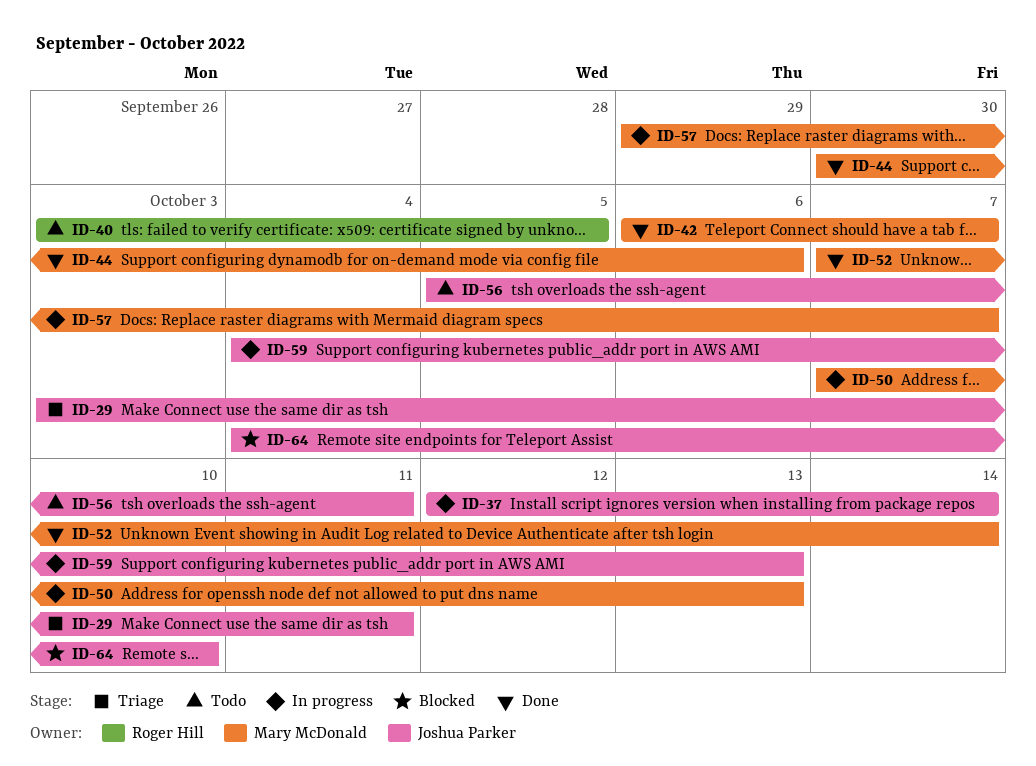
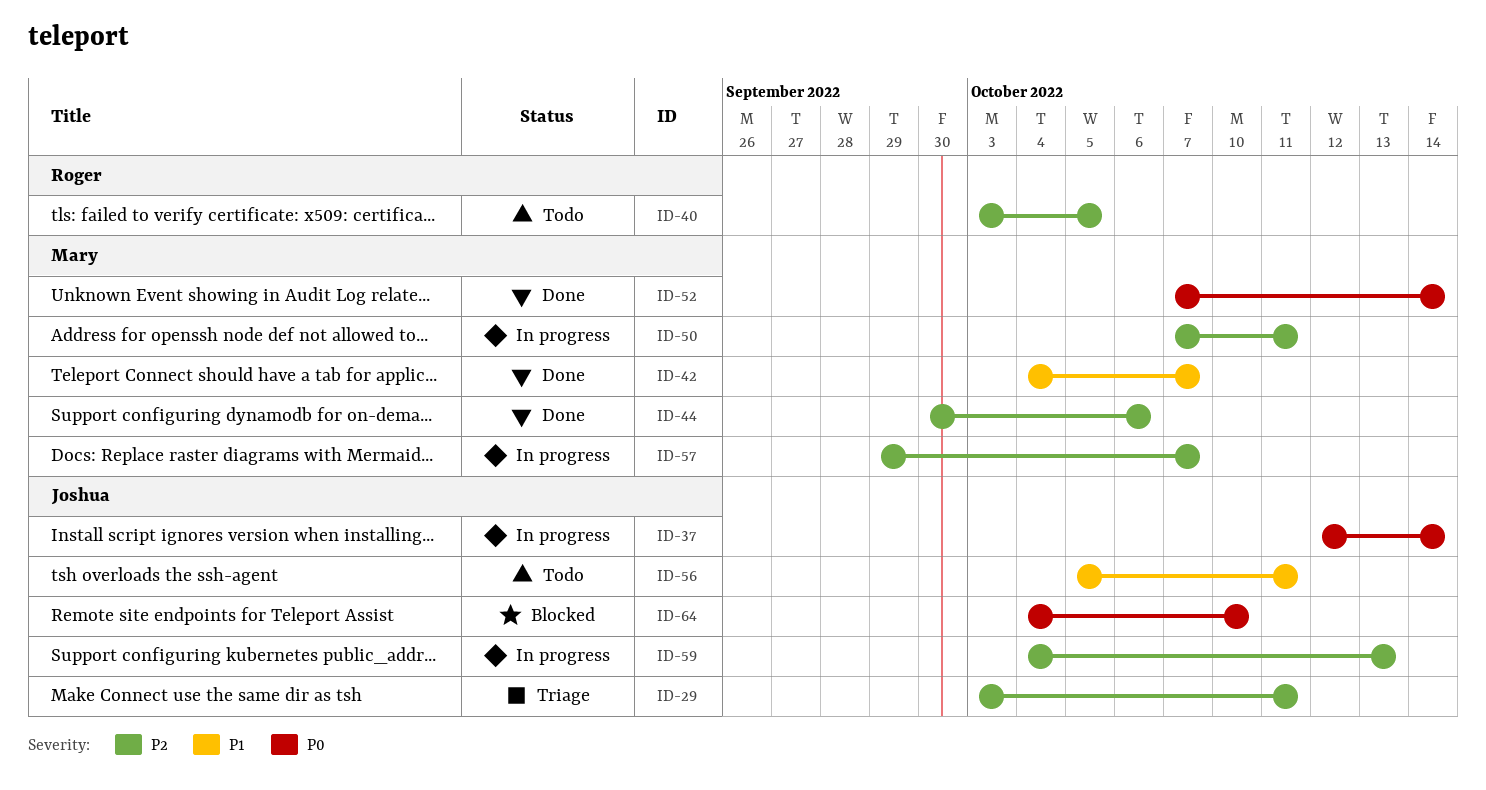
ID-42, start: Oct 6 -> Oct 4
ID-50, due: Oct 13 -> Oct 11

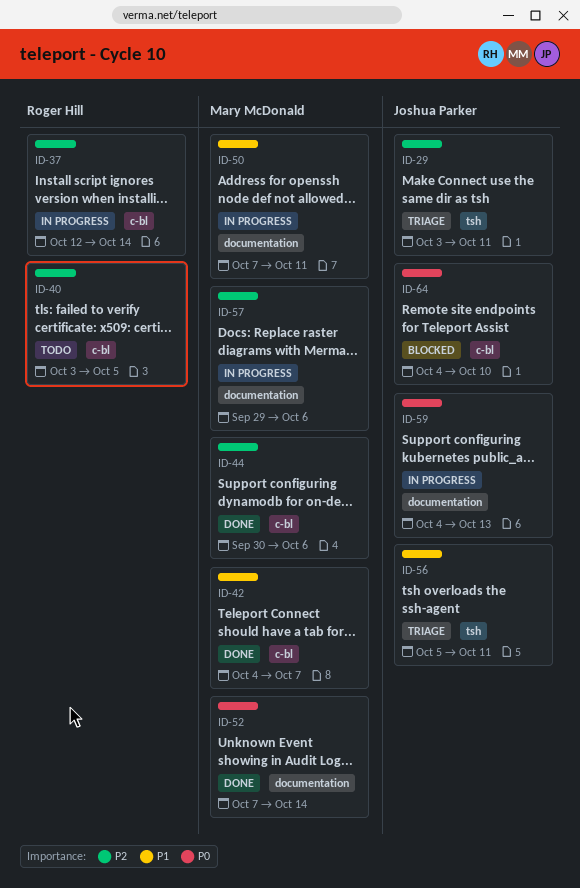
ID-37, owner: Joshua Parker -> Roger Hill
ID-37, priority: P0 -> P2
ID-50, priority: P2 -> P1
ID-56, status: Todo -> Triage
ID-57, due: Oct 7 -> Oct 6
ID-59, priority: P2 -> P0

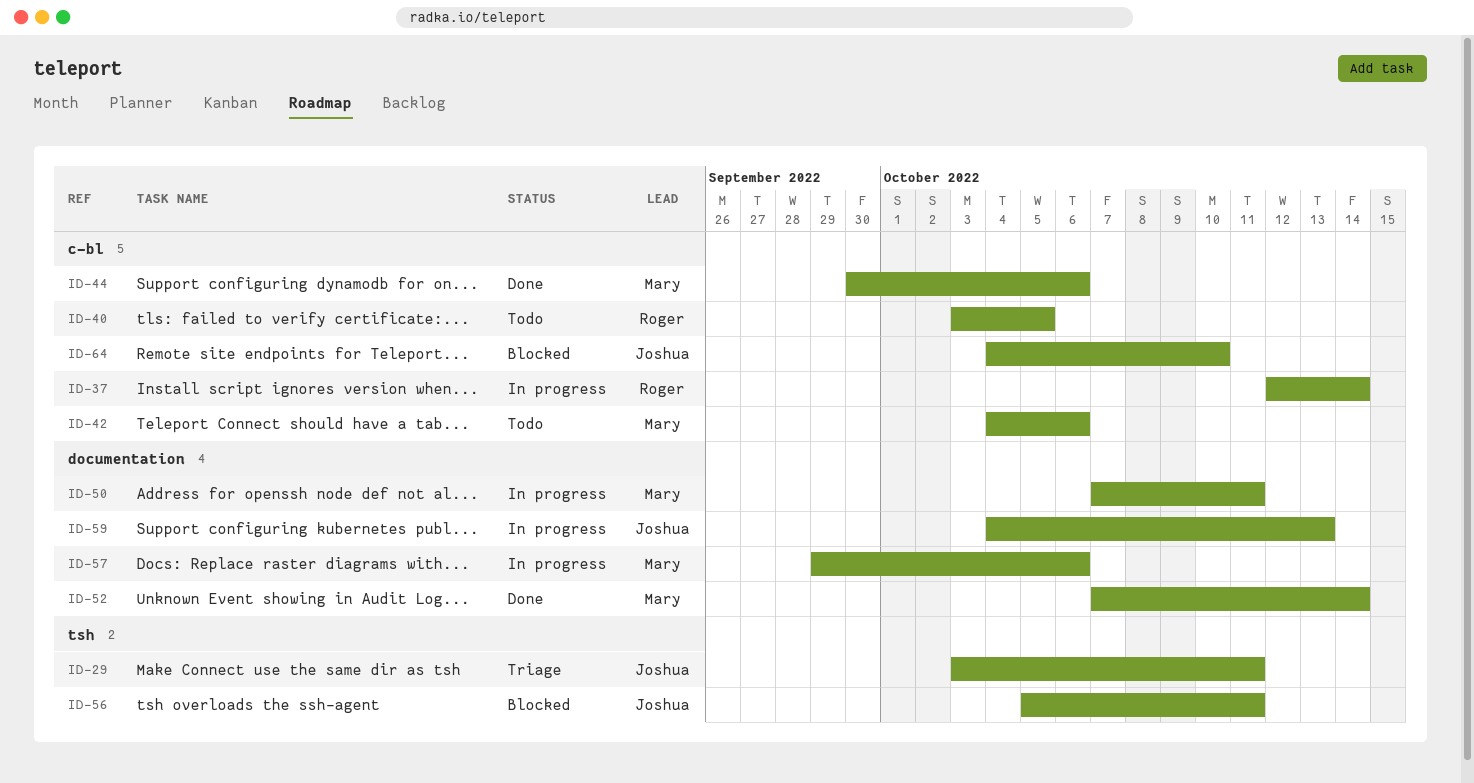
ID-42, status: Done -> Todo
ID-42, due: Oct 7 -> Oct 6
ID-56, status: Triage -> Blocked

